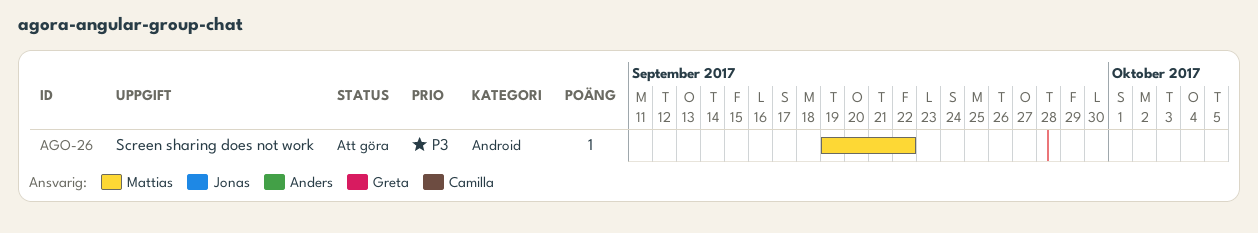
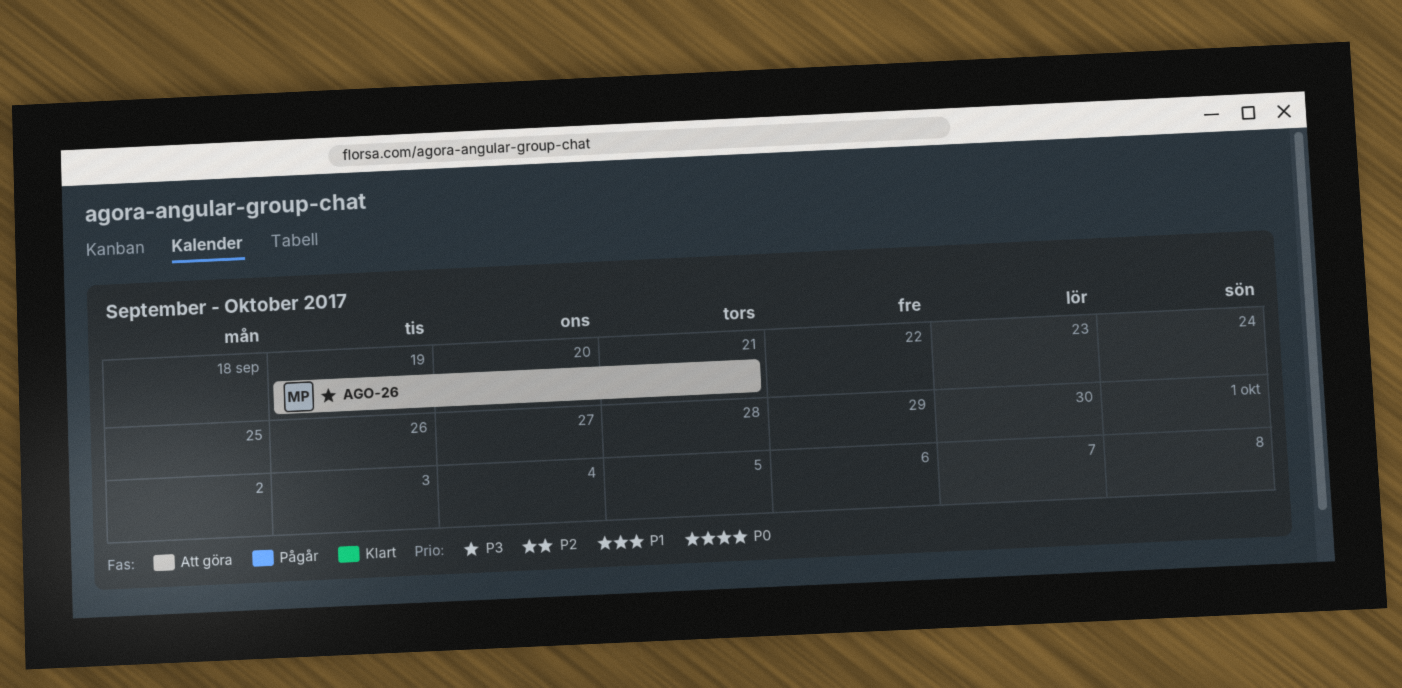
AGO-26, due: Sep 22 -> Sep 21

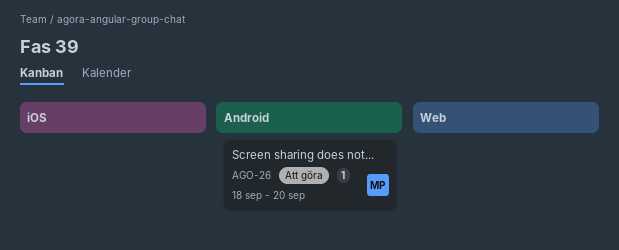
AGO-26, start: Sep 19 -> Sep 18
AGO-26, due: Sep 21 -> Sep 20

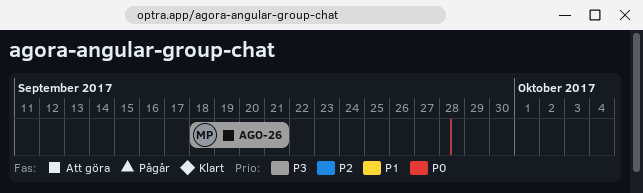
AGO-26, due: Sep 20 -> Sep 21

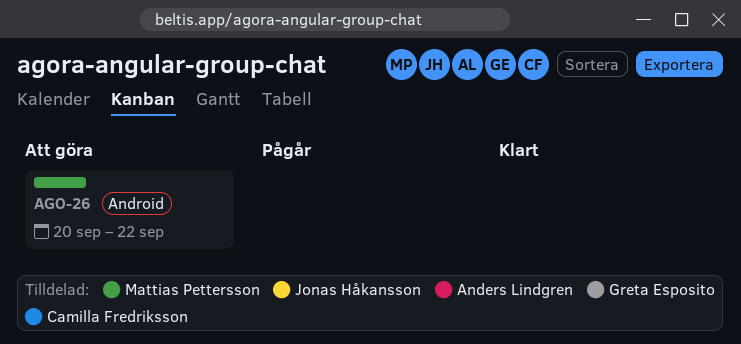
AGO-26, start: Sep 18 -> Sep 20
AGO-26, due: Sep 21 -> Sep 22

